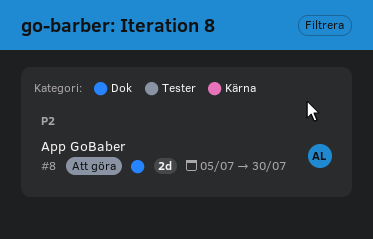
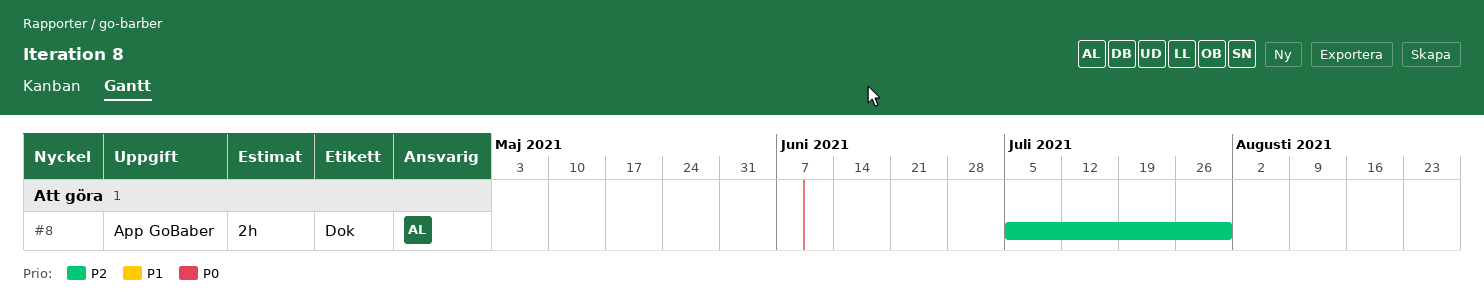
#8, estimate: 2d -> 2h

